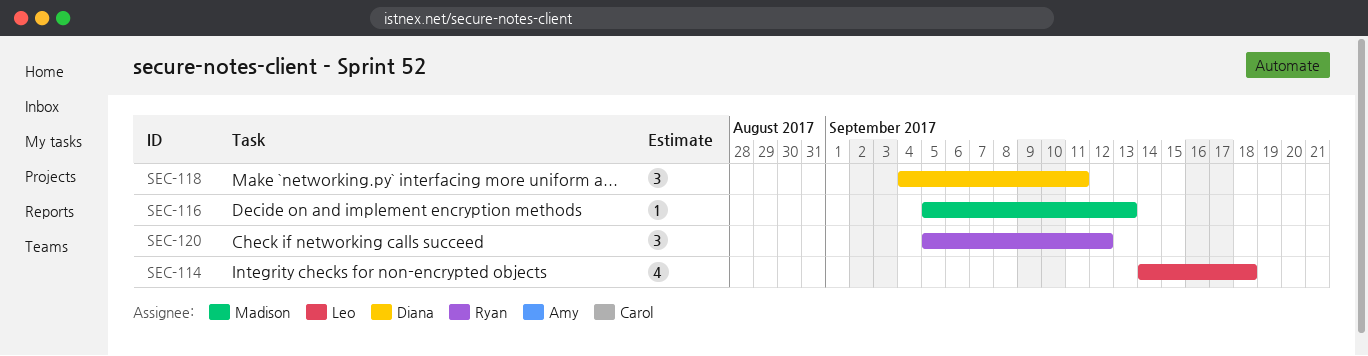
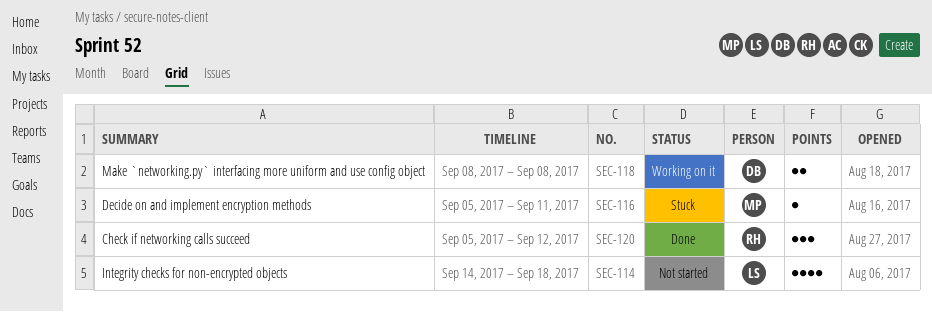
SEC-116, due: Sep 13 -> Sep 11
SEC-118, estimate: 3 -> 2
SEC-118, start: Sep 4 -> Sep 8
SEC-118, due: Sep 11 -> Sep 8

